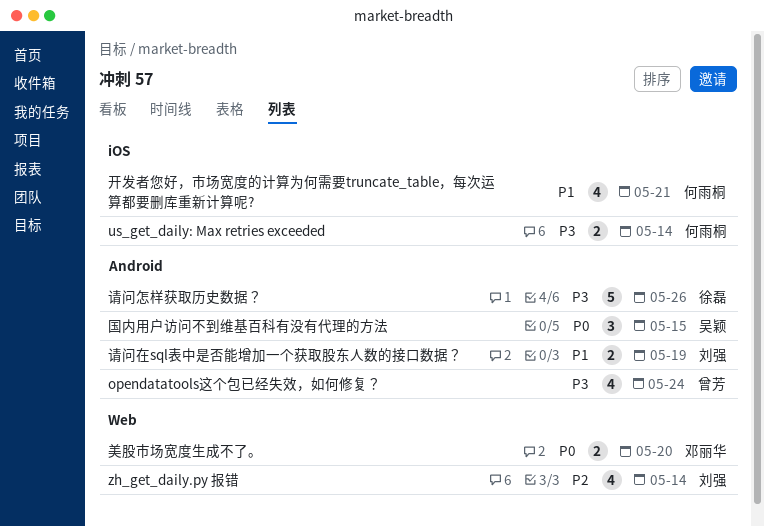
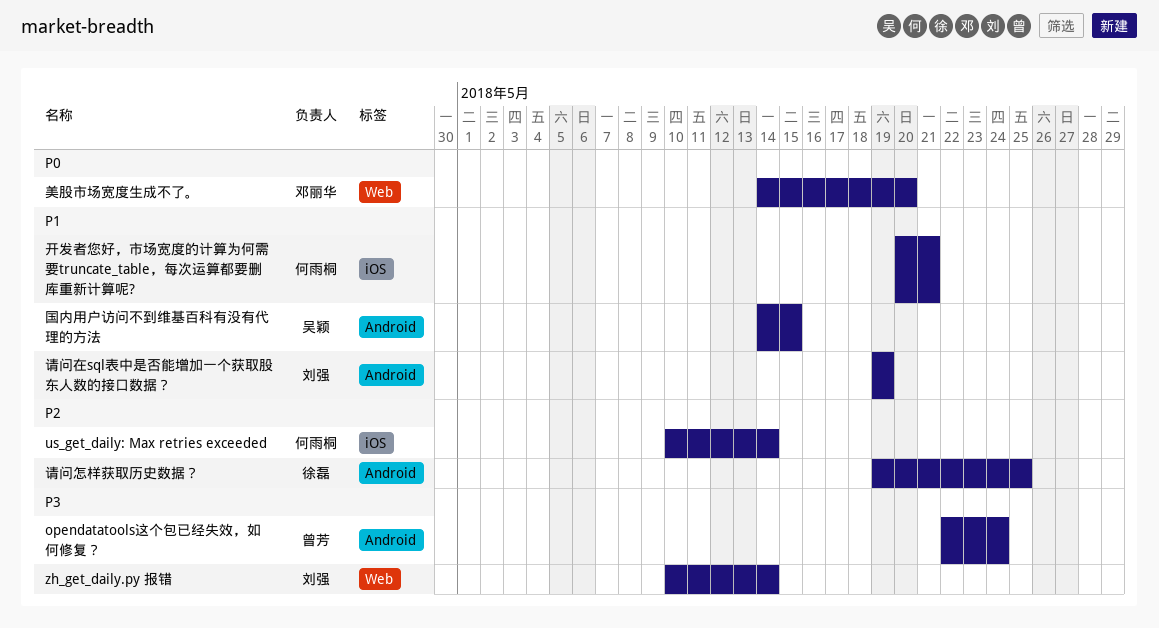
us_get_daily: Max retries exceeded, priority: P3 -> P2
zh_get_daily.py 报错, priority: P2 -> P3
国内用户访问不到维基百科有没有代理的方法, priority: P0 -> P1
请问怎样获取历史数据？, priority: P3 -> P2
请问怎样获取历史数据？, due: May 26 -> May 25

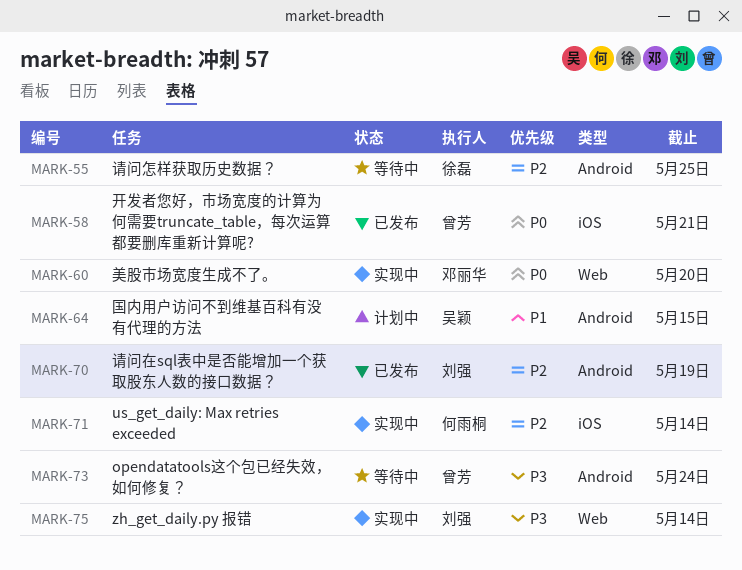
开发者您好，市场宽度的计算为何需要truncate_table，每次运算都要删库重新计算呢?, owner: 何雨桐 -> 曾芳
开发者您好，市场宽度的计算为何需要truncate_table，每次运算都要删库重新计算呢?, priority: P1 -> P0
请问在sql表中是否能增加一个获取股东人数的接口数据？, priority: P1 -> P2

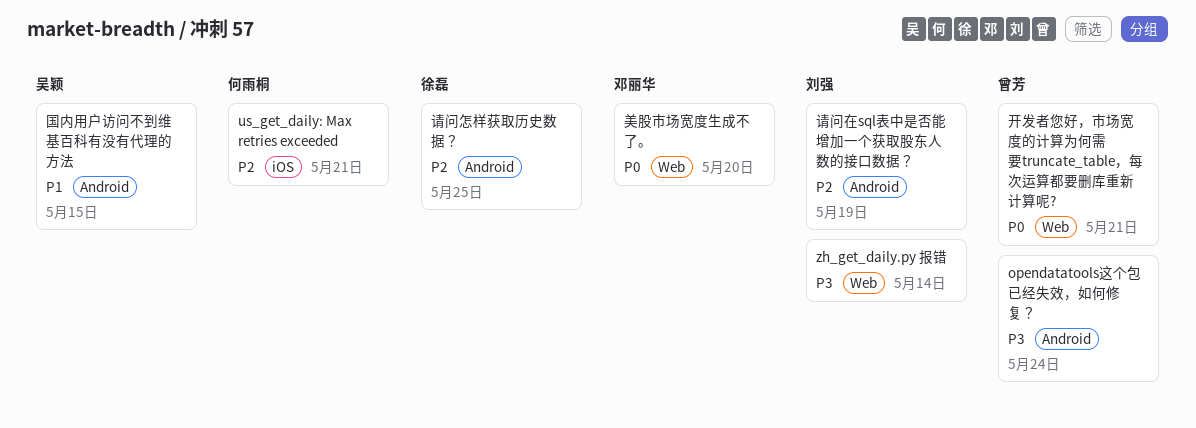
us_get_daily: Max retries exceeded, due: May 14 -> May 21
开发者您好，市场宽度的计算为何需要truncate_table，每次运算都要删库重新计算呢?, label: iOS -> Web

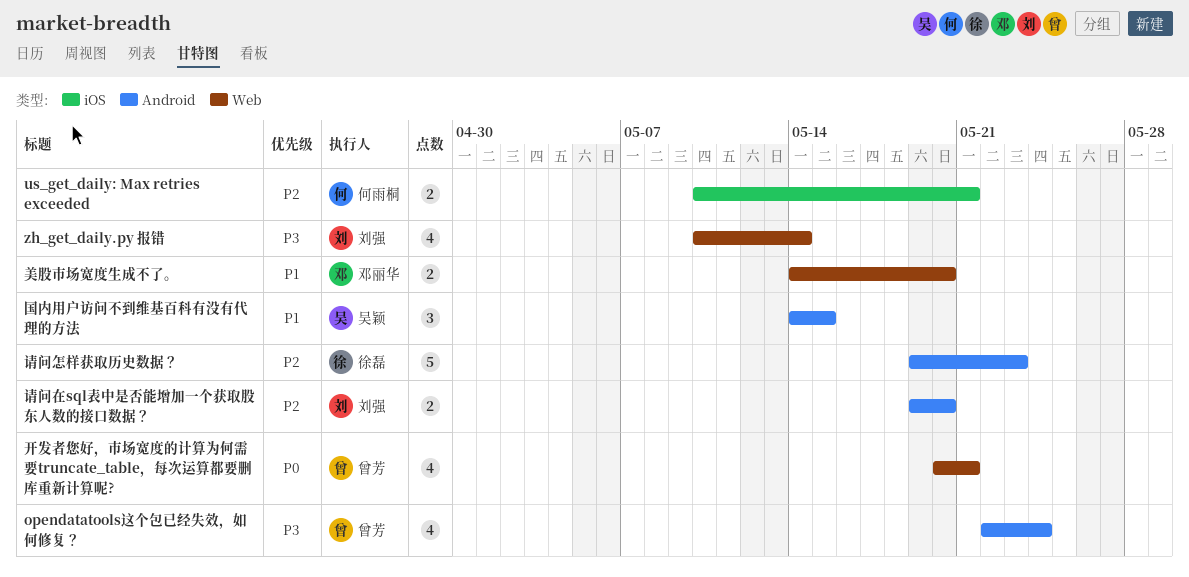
美股市场宽度生成不了。, priority: P0 -> P1
请问在sql表中是否能增加一个获取股东人数的接口数据？, due: May 19 -> May 20
请问怎样获取历史数据？, due: May 25 -> May 23

